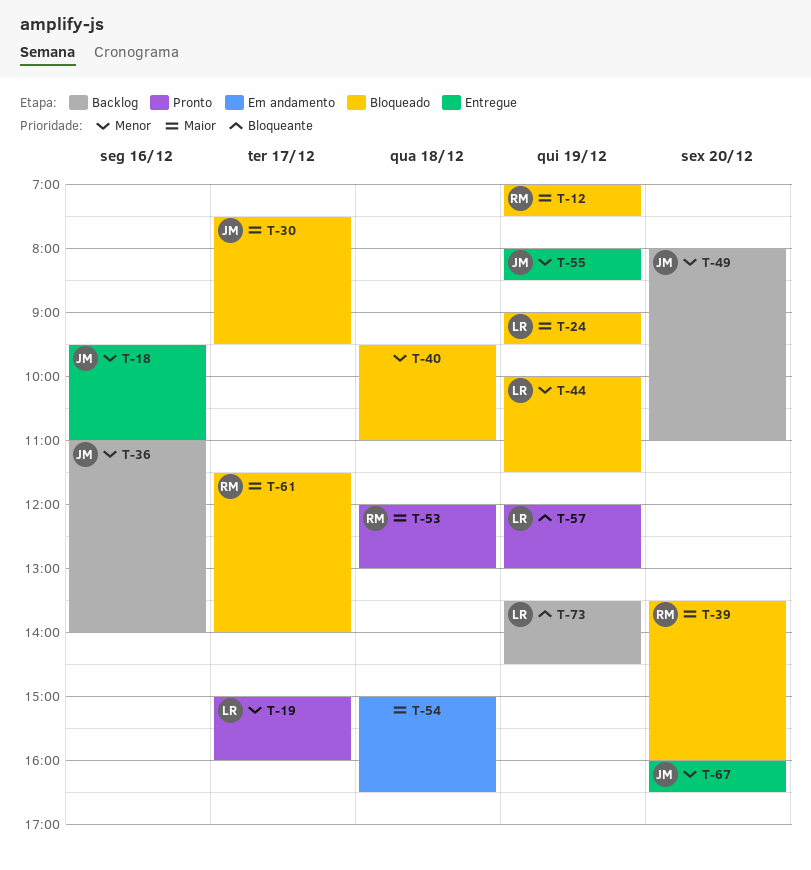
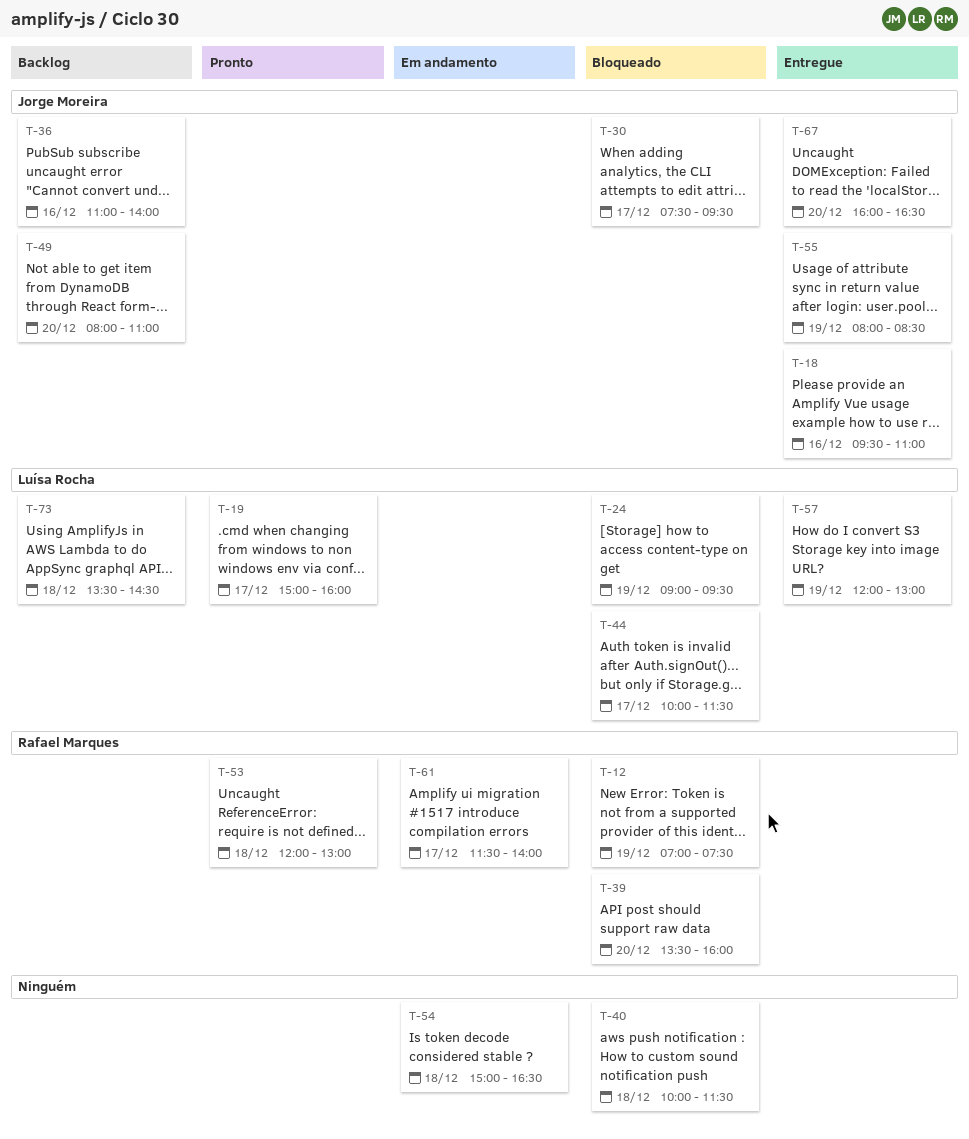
T-40, begins: 09:30 -> 10:00
T-40, ends: 11:00 -> 11:30
T-44, day: Dec 19 -> Dec 17
T-57, status: Pronto -> Entregue
T-61, status: Bloqueado -> Em andamento
T-73, day: Dec 19 -> Dec 18

